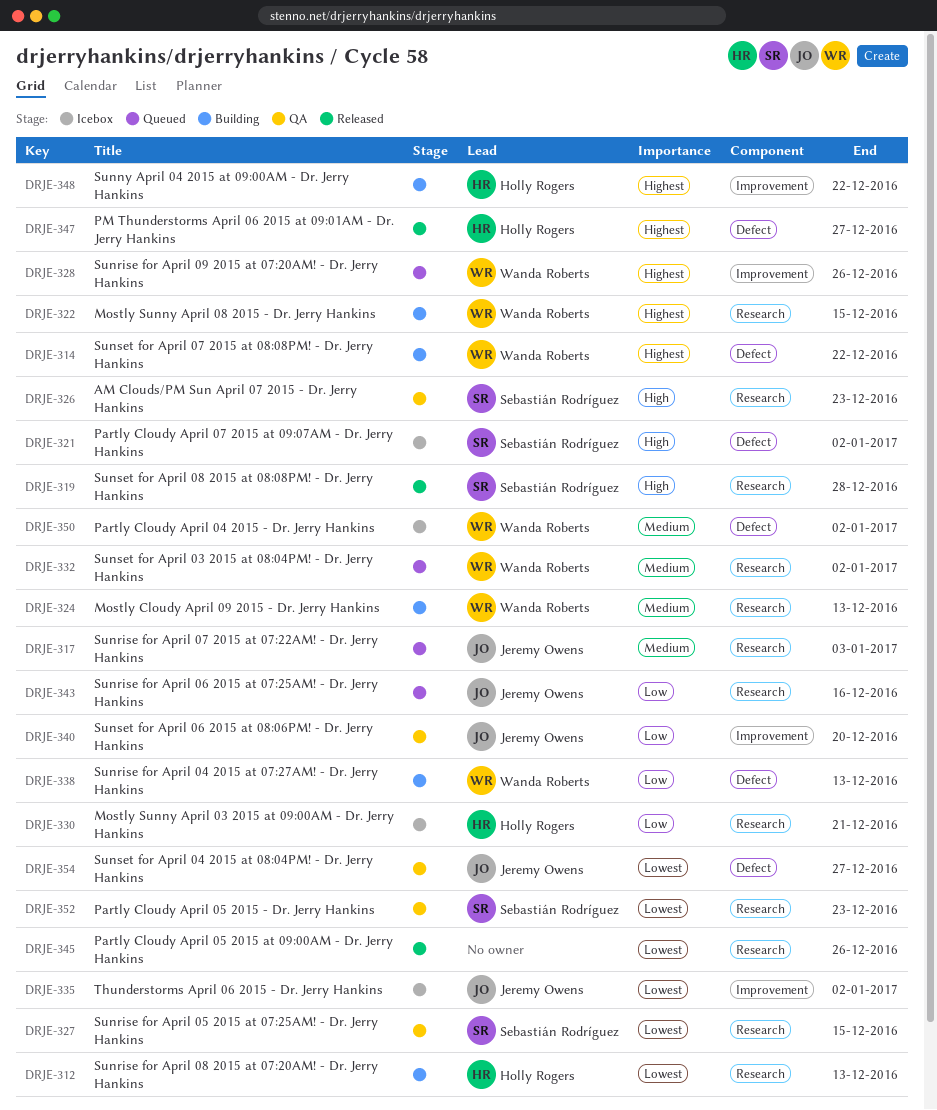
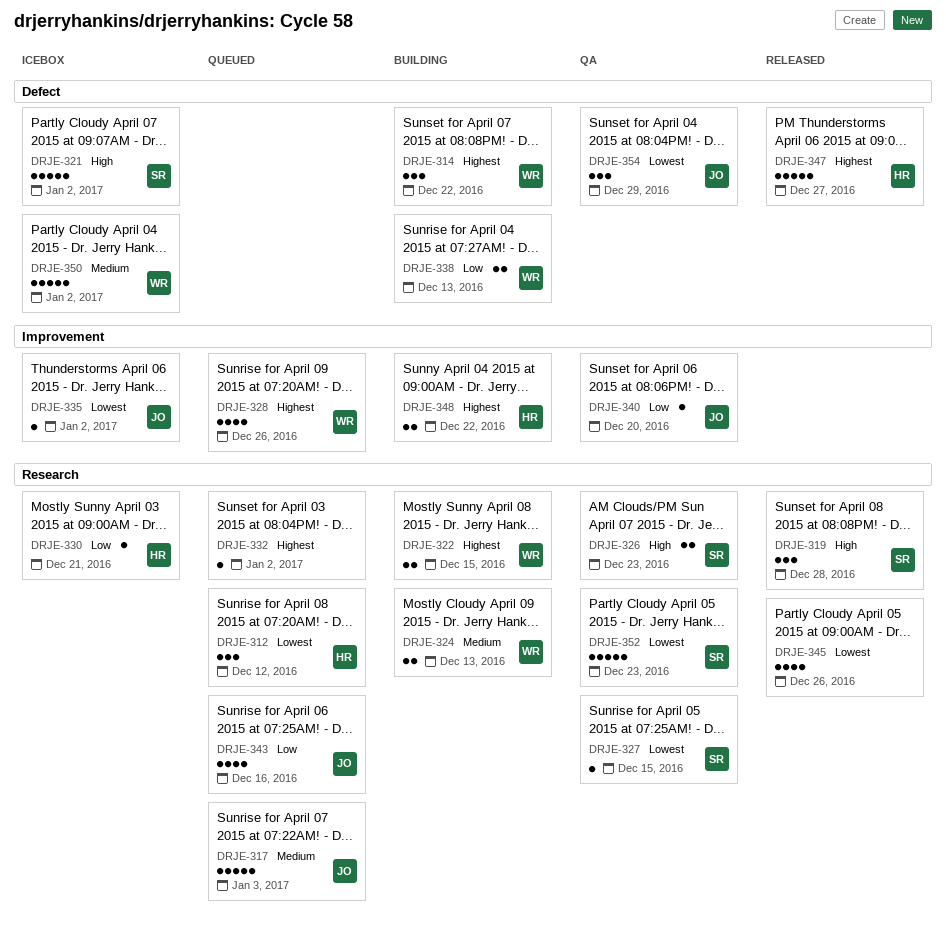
DRJE-312, status: Building -> Queued
DRJE-312, due: Dec 13 -> Dec 12
DRJE-332, owner: Wanda Roberts -> none
DRJE-332, priority: Medium -> Highest
DRJE-354, due: Dec 27 -> Dec 29

